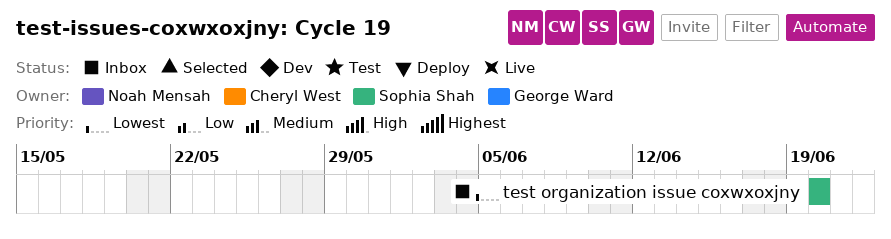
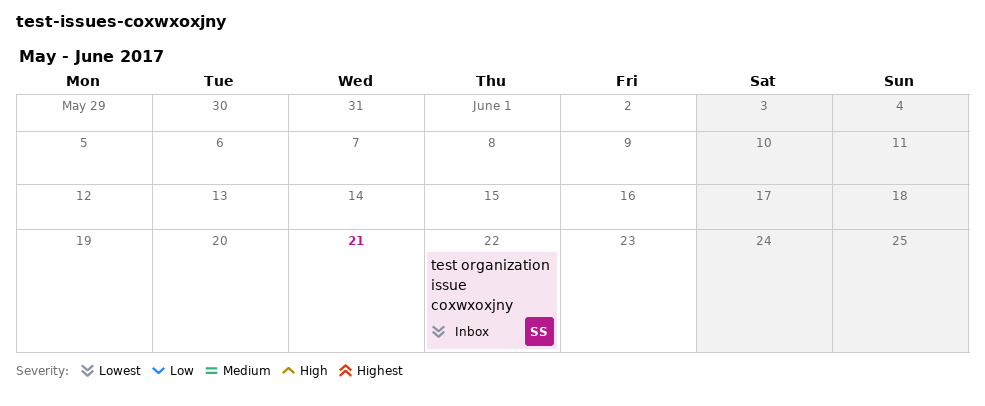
test organization issue coxwxoxjny, due: Jun 20 -> Jun 22

